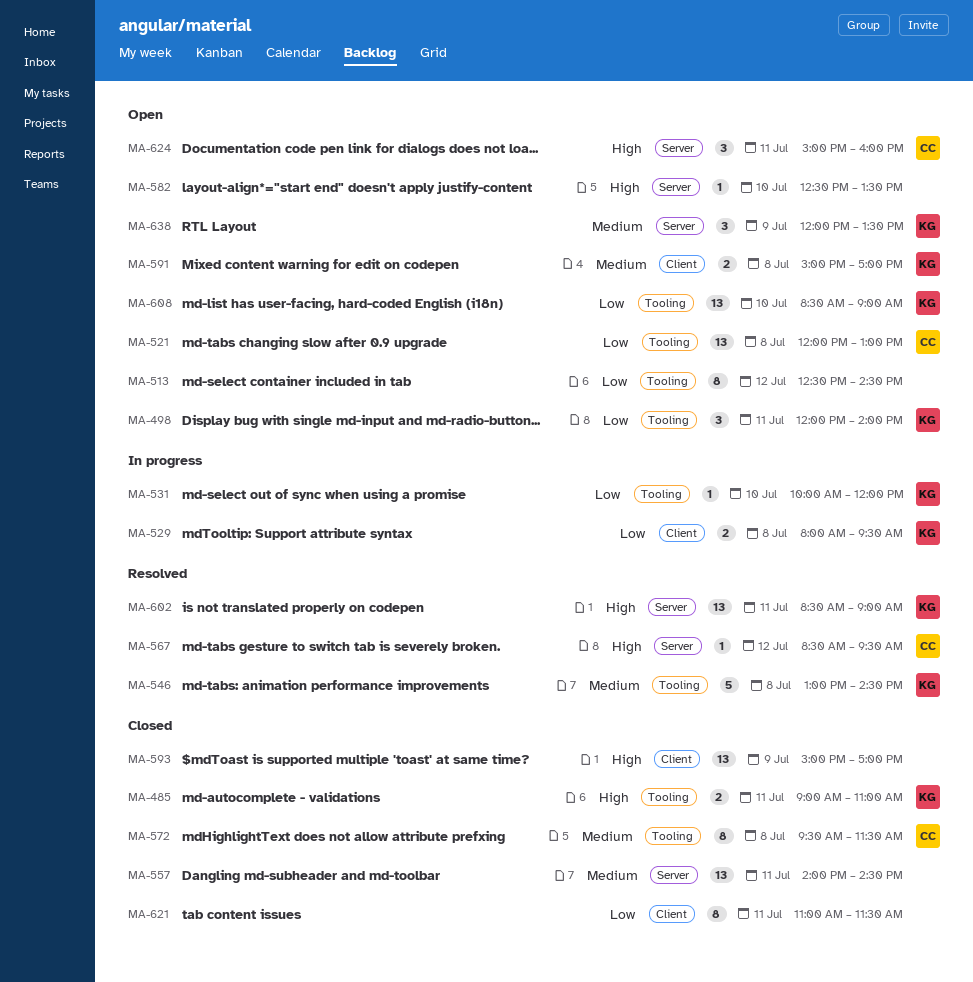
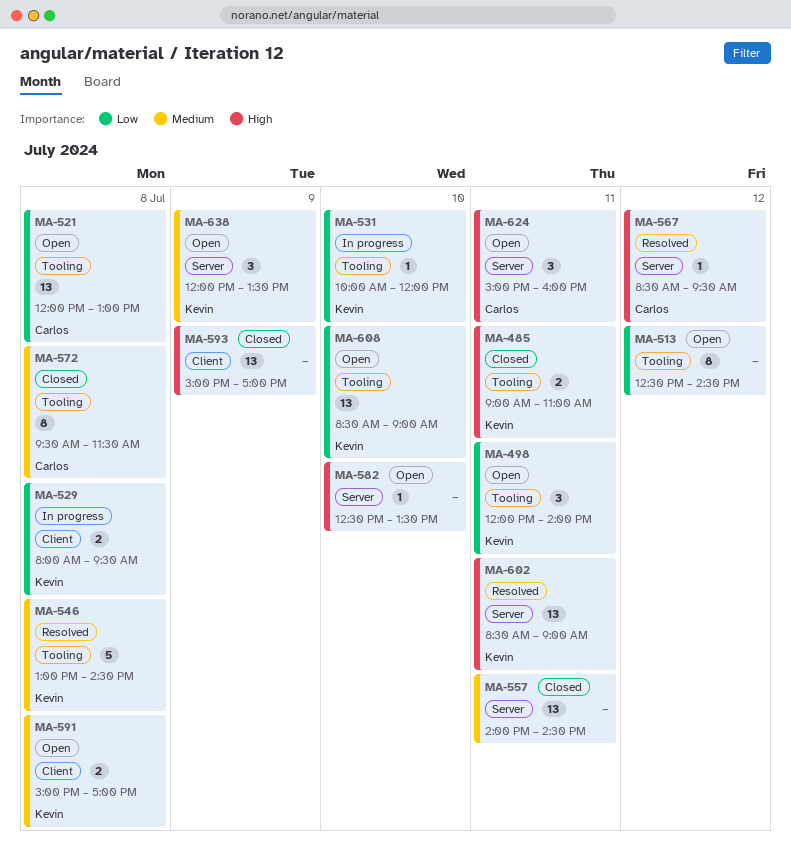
MA-621: present -> none

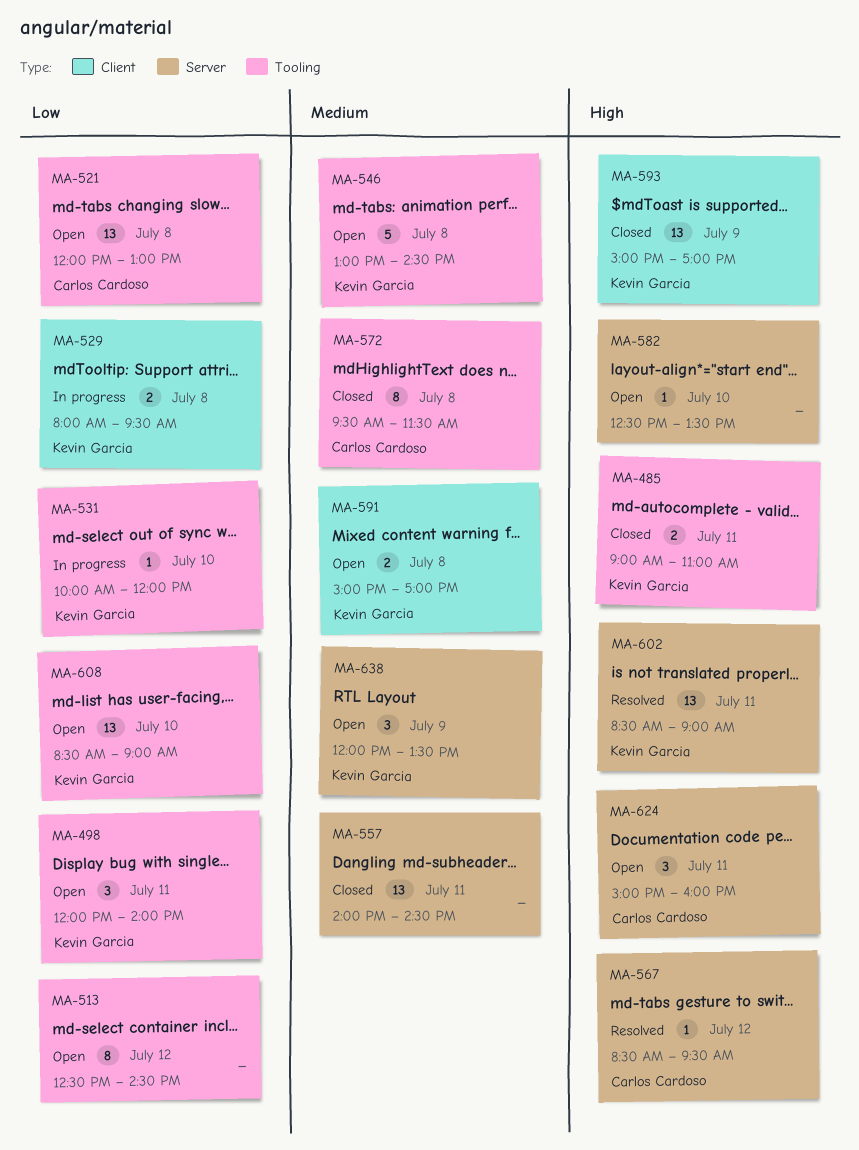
MA-546, status: Resolved -> Open
MA-593, owner: none -> Kevin Garcia

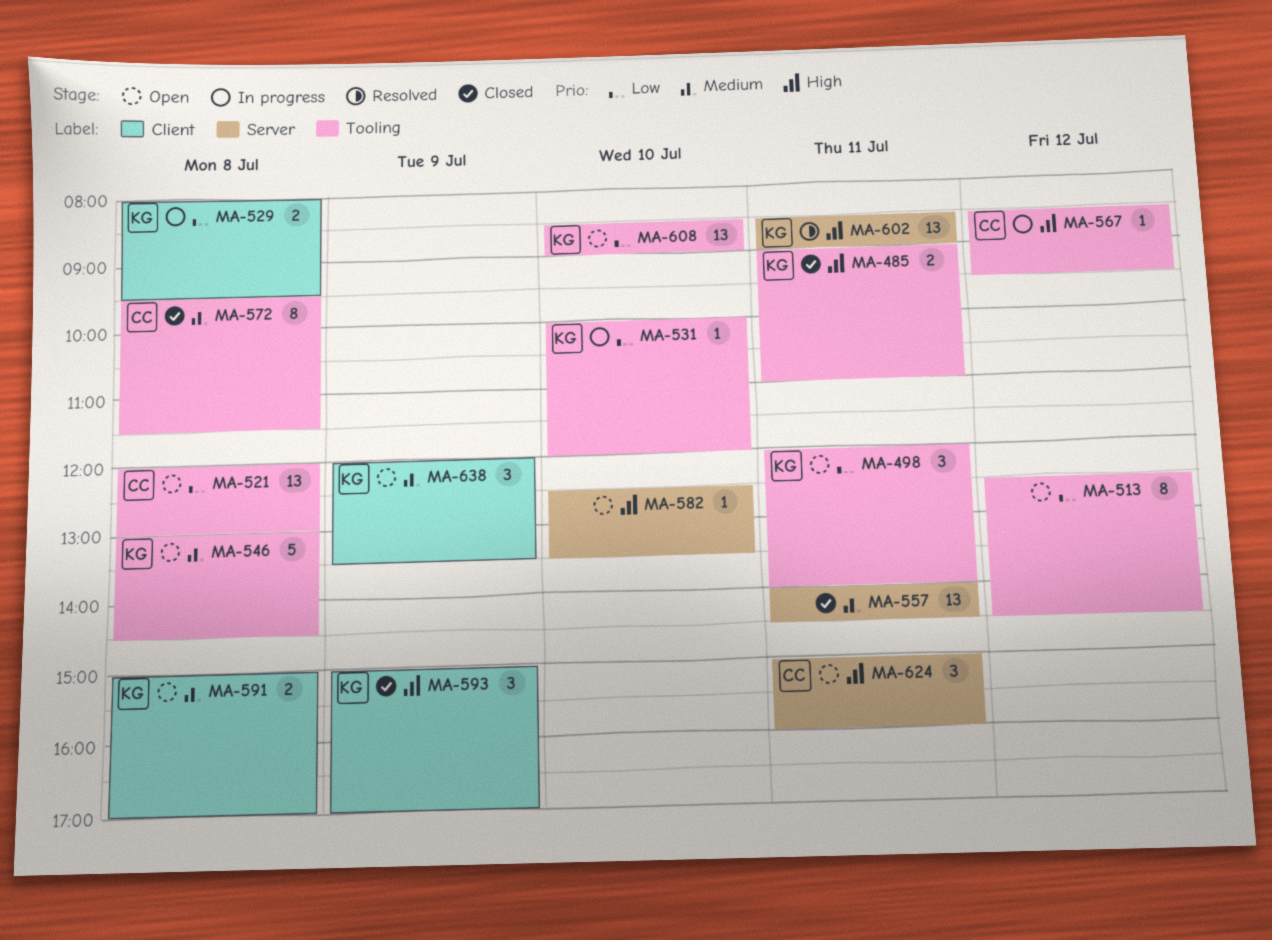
MA-567, status: Resolved -> In progress
MA-567, label: Server -> Tooling
MA-593, estimate: 13 -> 3
MA-638, label: Server -> Client

